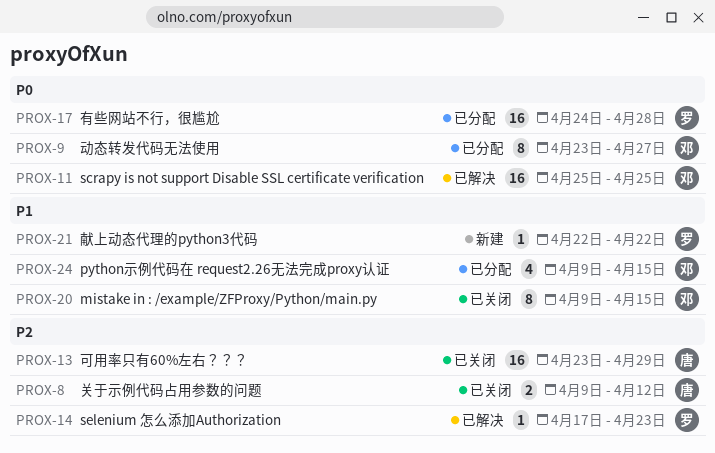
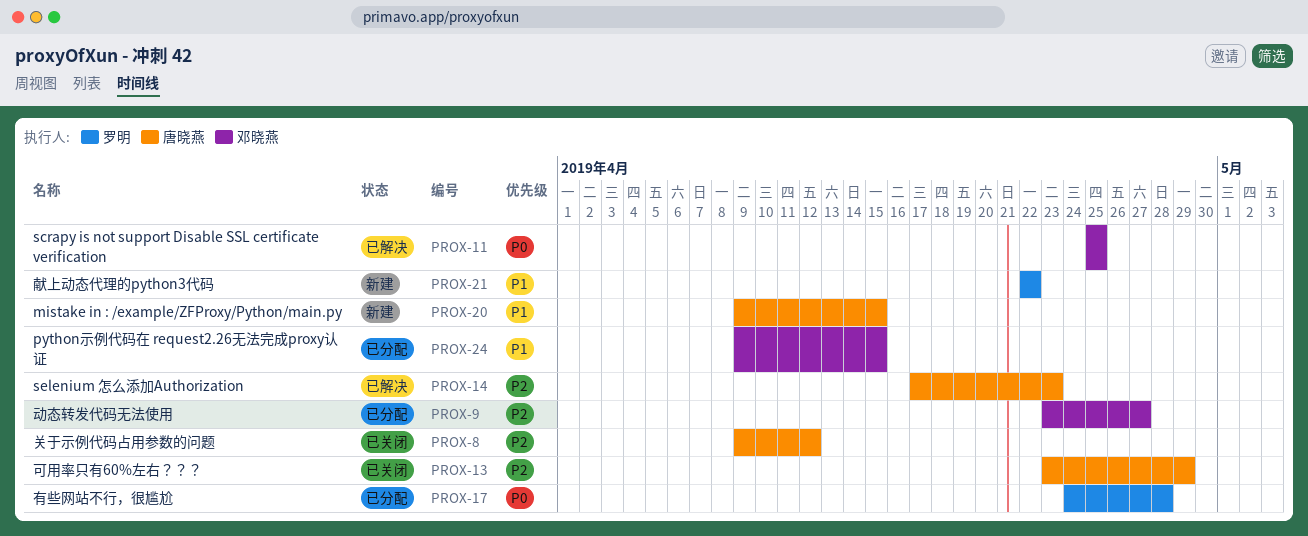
PROX-9, priority: P0 -> P2
PROX-14, owner: 罗明 -> 唐晓燕
PROX-20, status: 已关闭 -> 新建
PROX-20, owner: 邓晓燕 -> 唐晓燕

